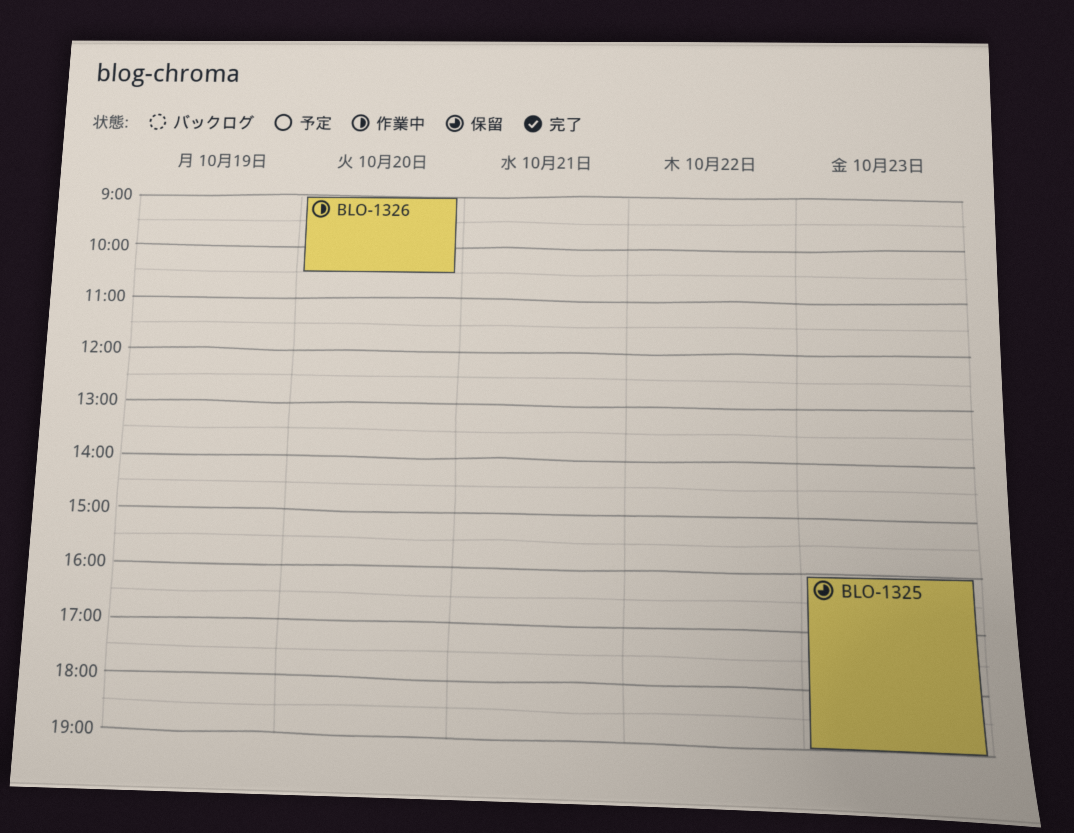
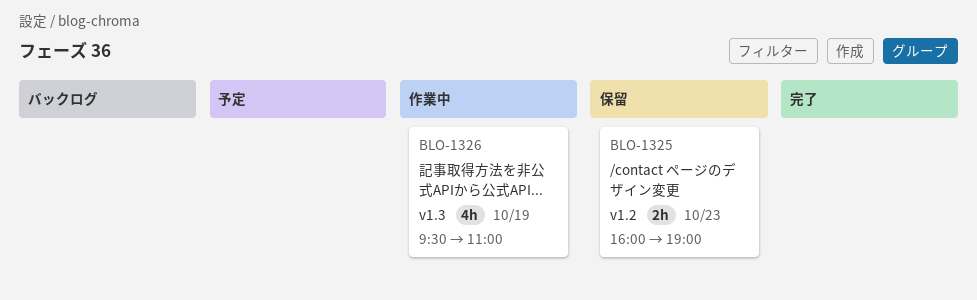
BLO-1326, day: Oct 20 -> Oct 19
BLO-1326, begins: 09:00 -> 09:30
BLO-1326, ends: 10:30 -> 11:00

